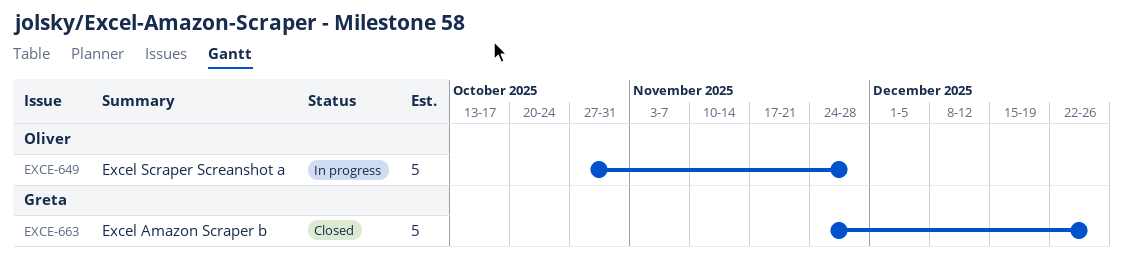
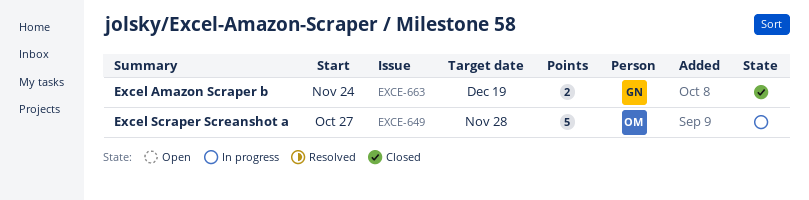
EXCE-663, estimate: 5 -> 2
EXCE-663, due: Dec 26 -> Dec 19

